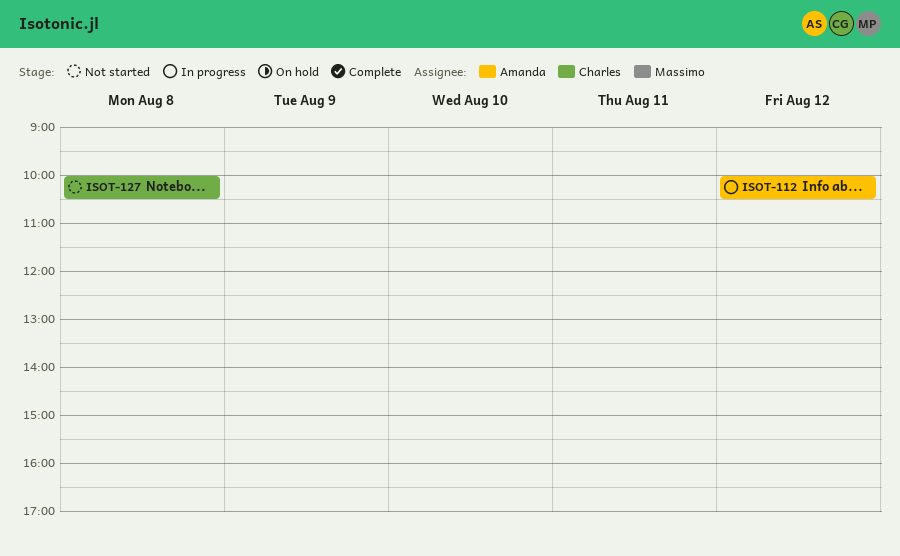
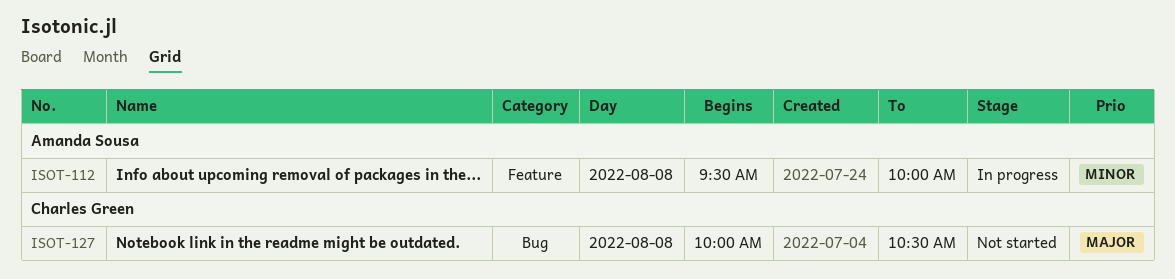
ISOT-112, day: Aug 12 -> Aug 8
ISOT-112, begins: 10:00 -> 09:30
ISOT-112, ends: 10:30 -> 10:00

